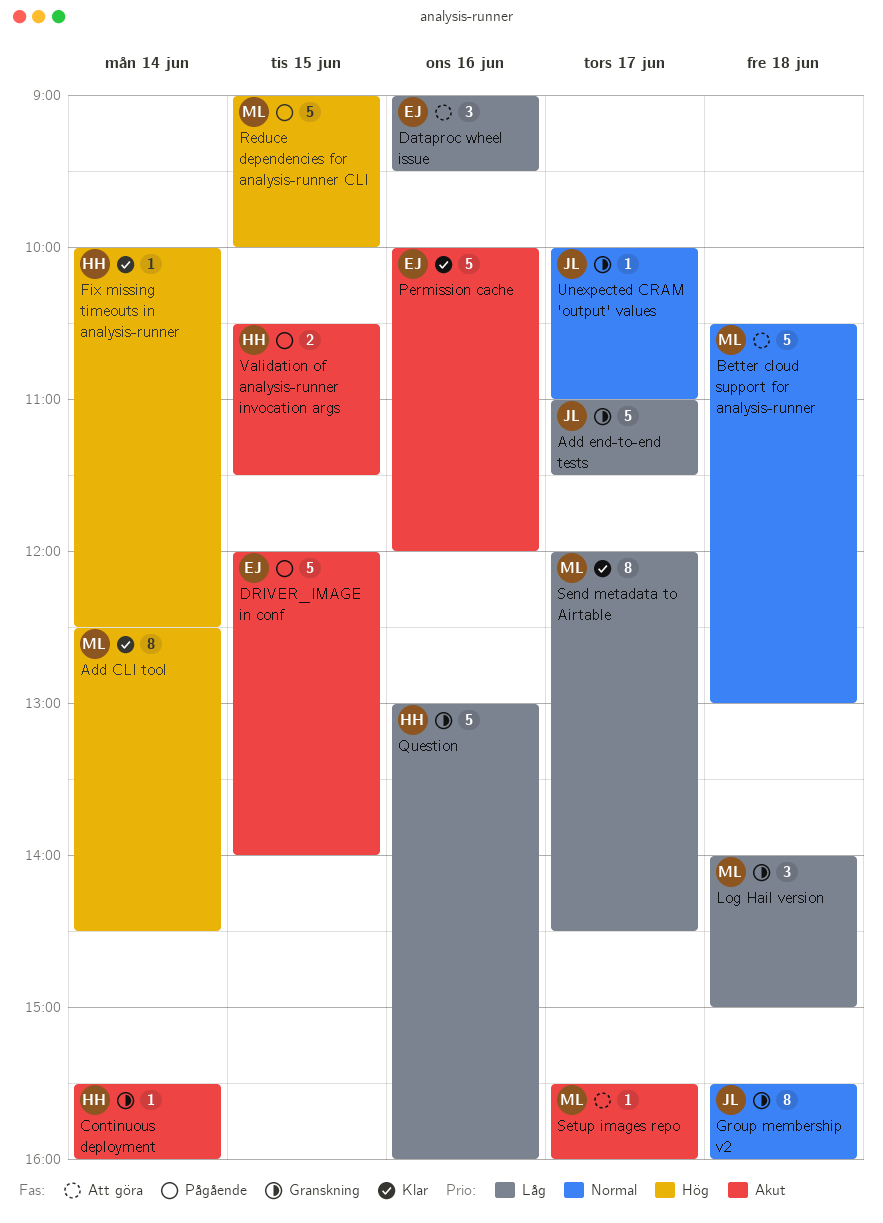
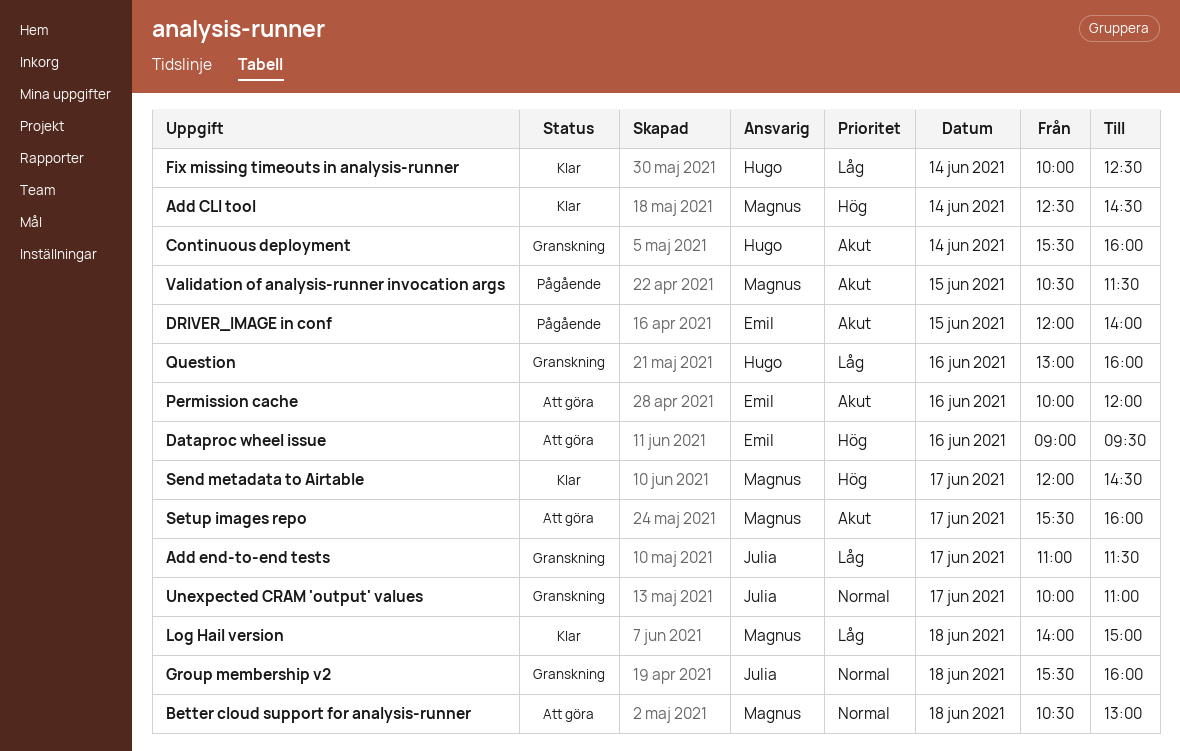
Dataproc wheel issue, priority: Låg -> Hög
Fix missing timeouts in analysis-runner, priority: Hög -> Låg
Log Hail version, status: Granskning -> Klar
Permission cache, status: Klar -> Att göra
Reduce dependencies for analysis-runner CLI: present -> none
Send metadata to Airtable, priority: Låg -> Hög
Validation of analysis-runner invocation args, owner: Hugo -> Magnus

